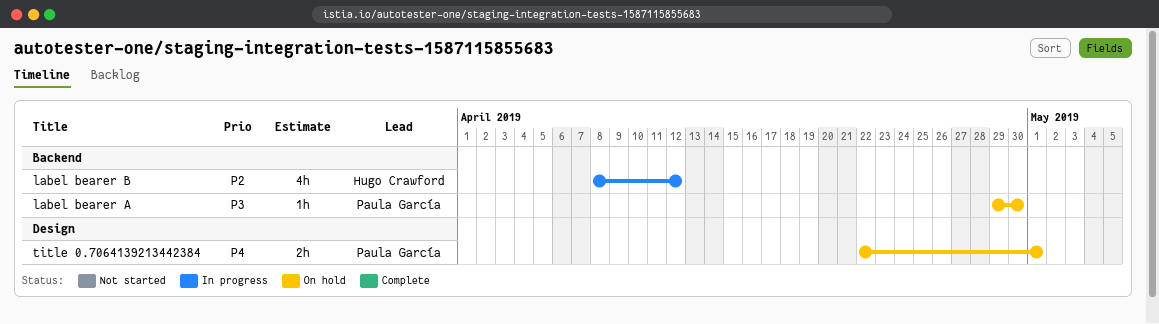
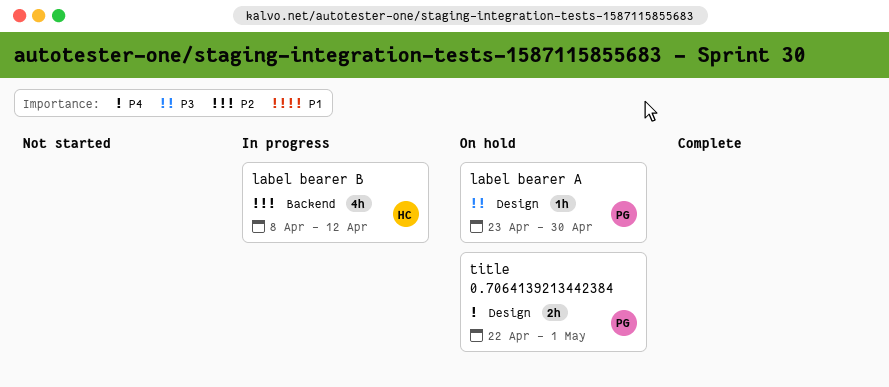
label bearer A, label: Backend -> Design
label bearer A, start: Apr 29 -> Apr 23

